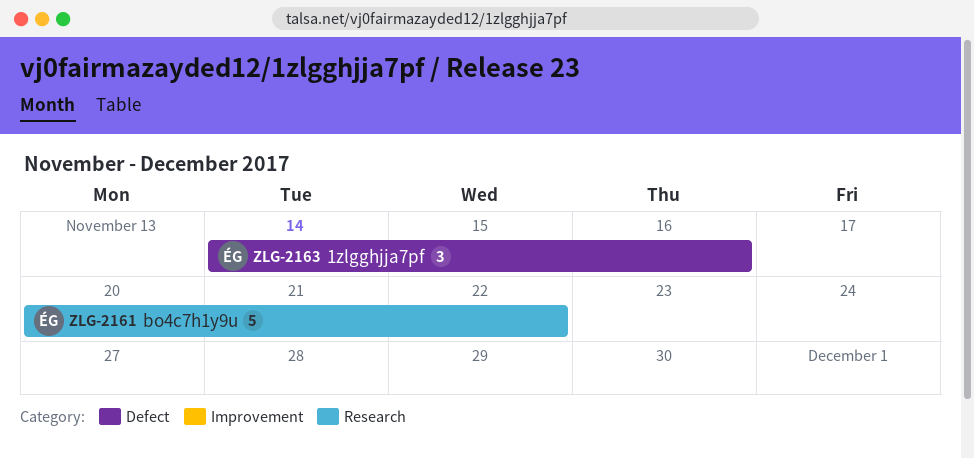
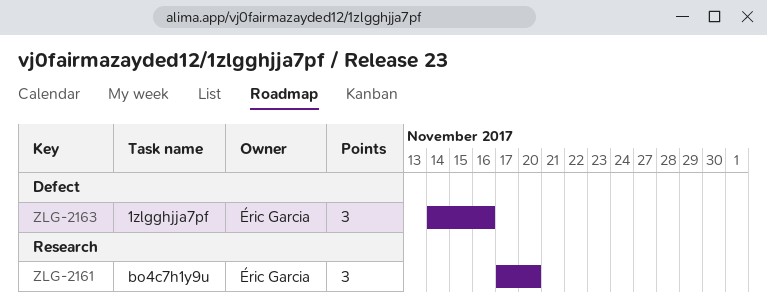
ZLG-2161, estimate: 5 -> 3
ZLG-2161, start: Nov 20 -> Nov 17
ZLG-2161, due: Nov 22 -> Nov 20

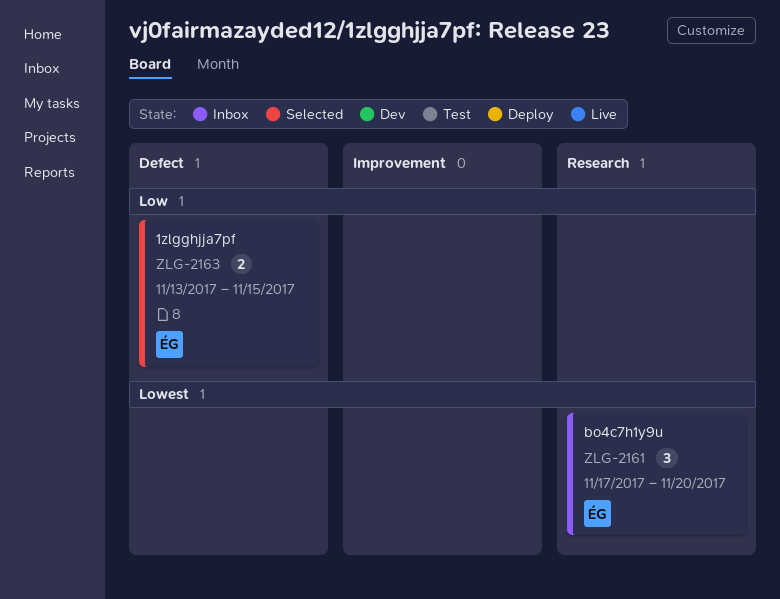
ZLG-2163, estimate: 3 -> 2
ZLG-2163, start: Nov 14 -> Nov 13
ZLG-2163, due: Nov 16 -> Nov 15

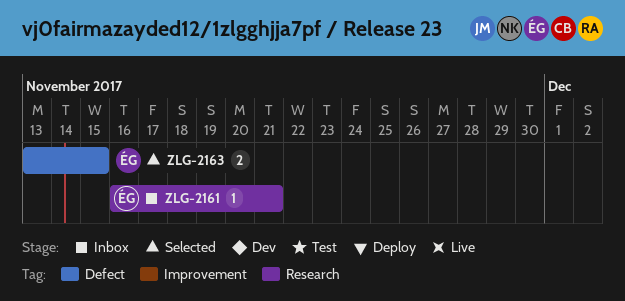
ZLG-2161, estimate: 3 -> 1
ZLG-2161, start: Nov 17 -> Nov 16
ZLG-2161, due: Nov 20 -> Nov 21

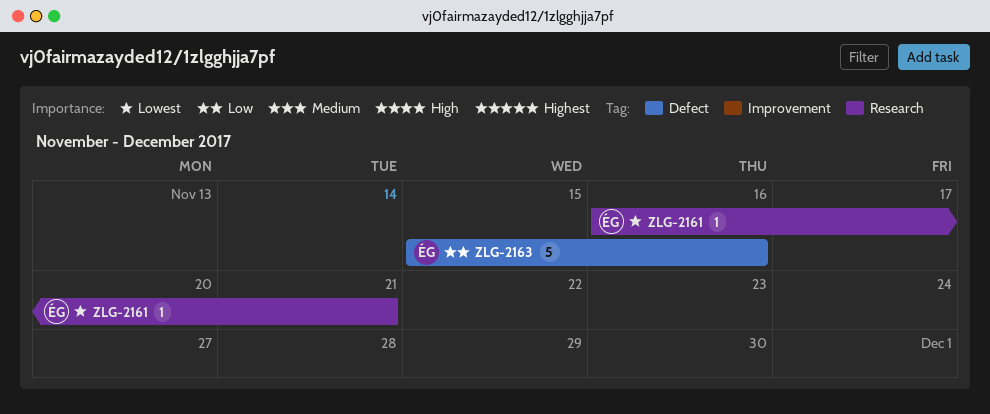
ZLG-2163, estimate: 2 -> 5
ZLG-2163, start: Nov 13 -> Nov 15
ZLG-2163, due: Nov 15 -> Nov 16

